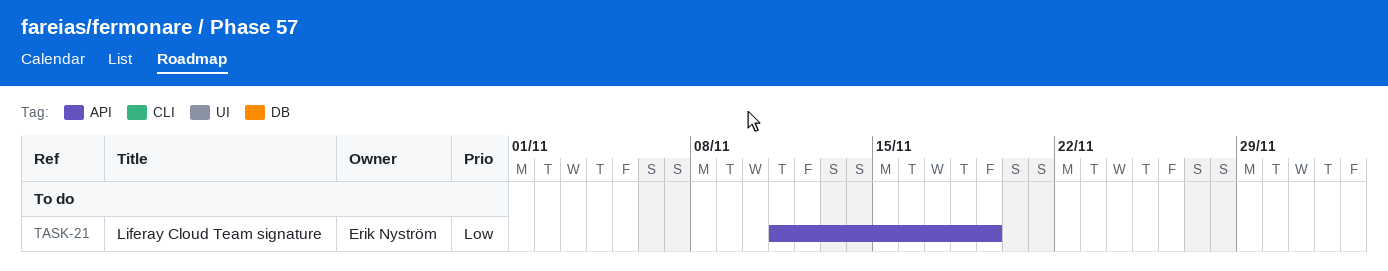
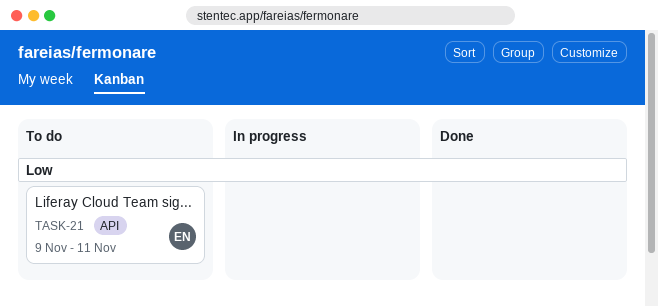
TASK-21, start: Nov 11 -> Nov 9
TASK-21, due: Nov 19 -> Nov 11

